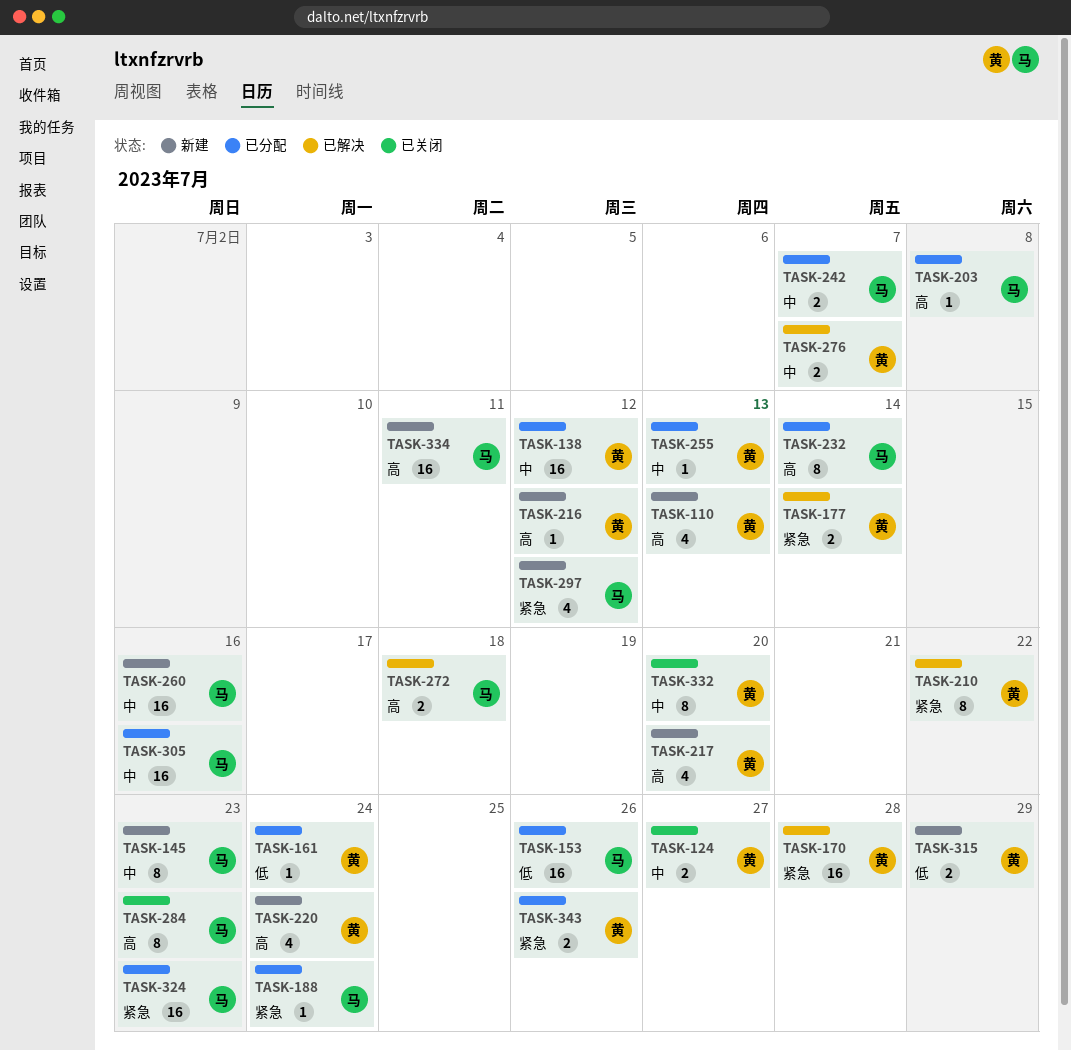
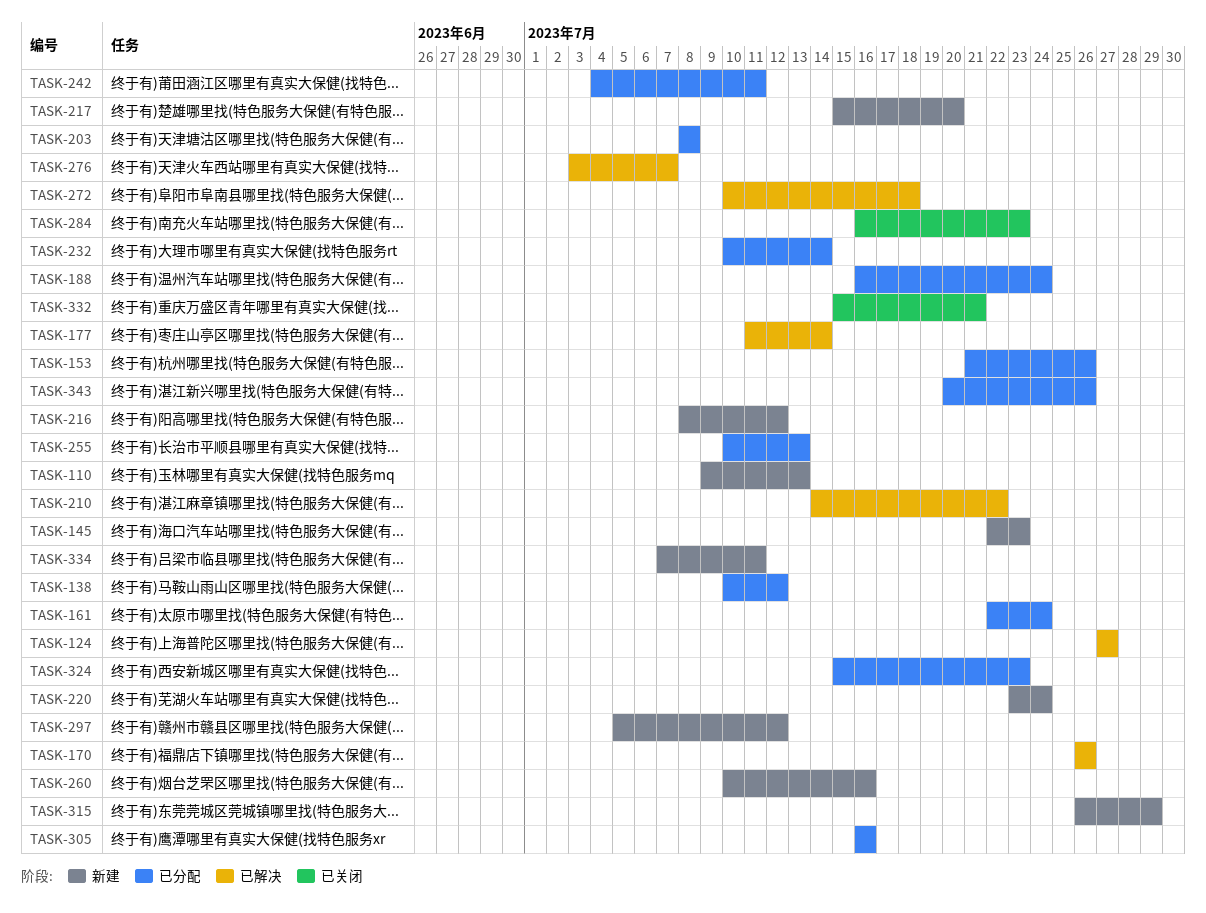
TASK-124, status: 已关闭 -> 已解决
TASK-170, due: Jul 28 -> Jul 26
TASK-242, due: Jul 7 -> Jul 11
TASK-332, due: Jul 20 -> Jul 21

